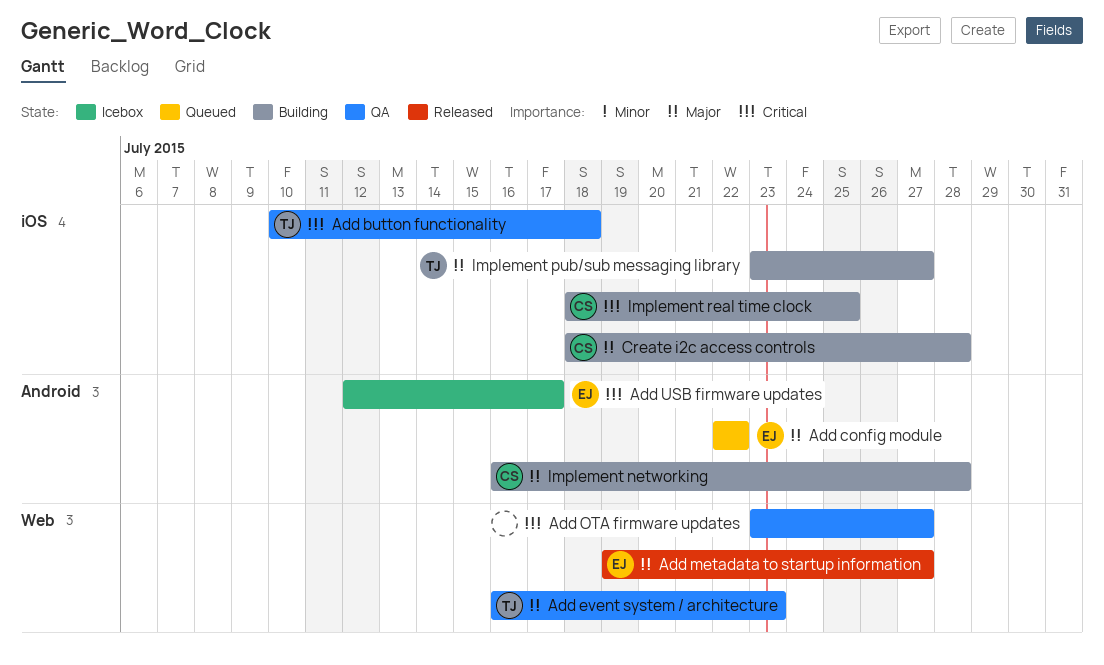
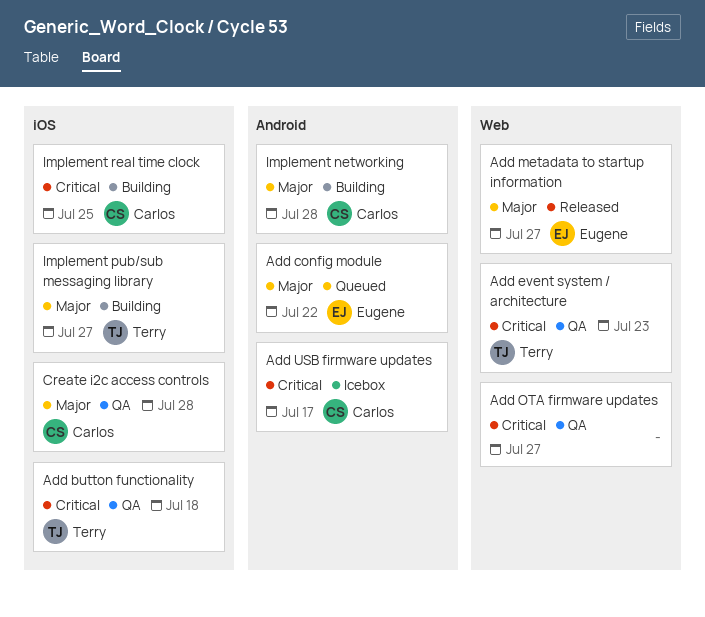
Add event system / architecture, priority: Major -> Critical
Add USB firmware updates, owner: Eugene -> Carlos
Create i2c access controls, status: Building -> QA

